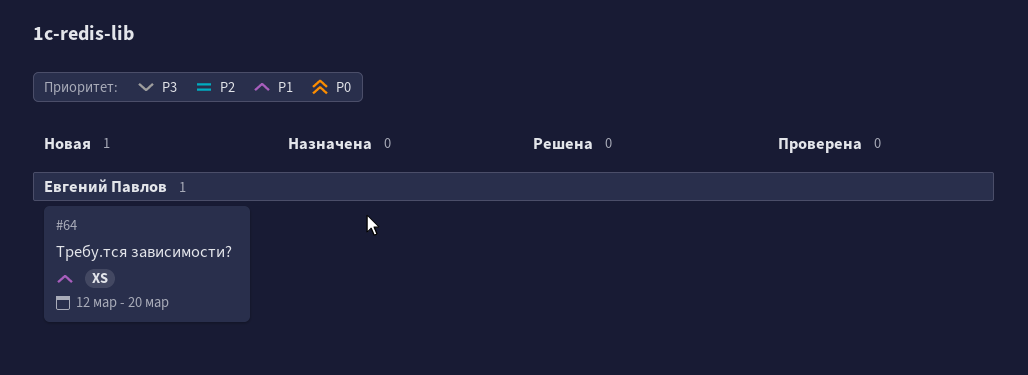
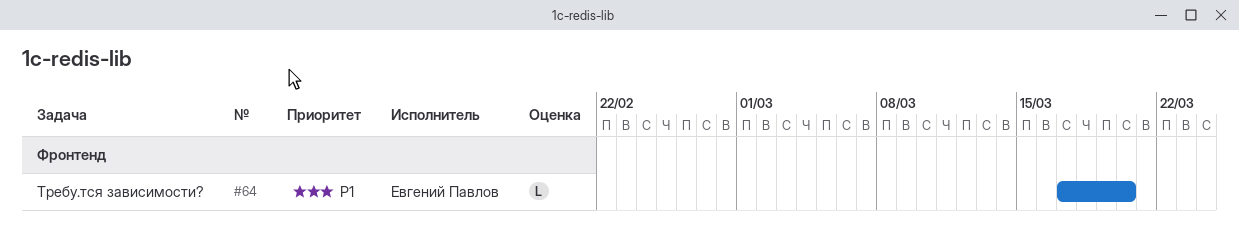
#64, estimate: XS -> L
#64, start: Mar 12 -> Mar 17

